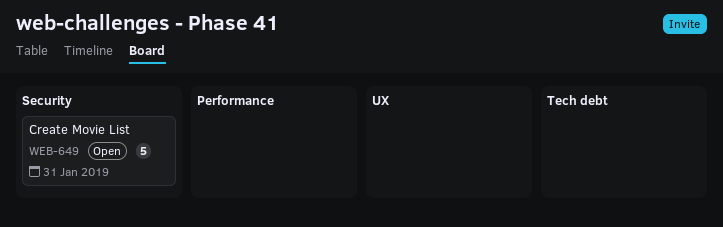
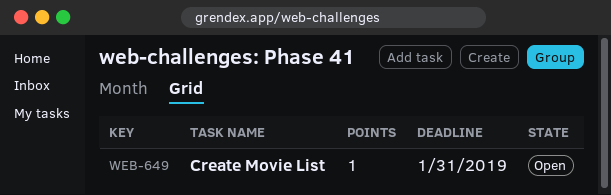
WEB-649, estimate: 5 -> 1

